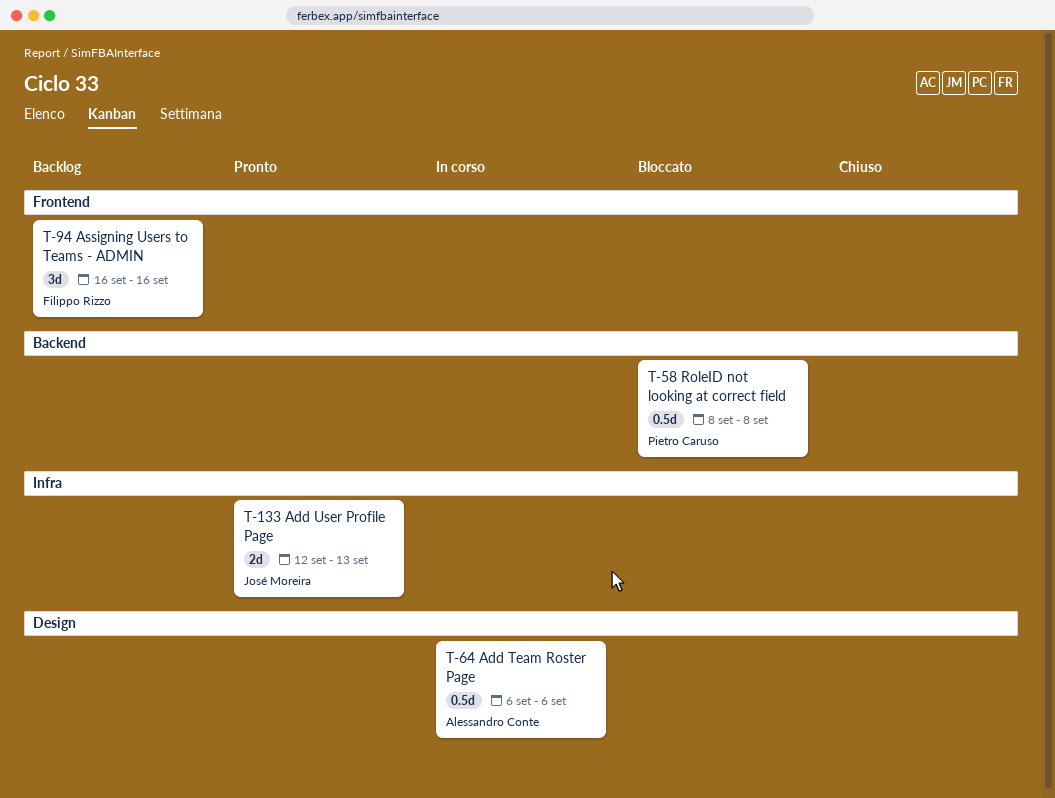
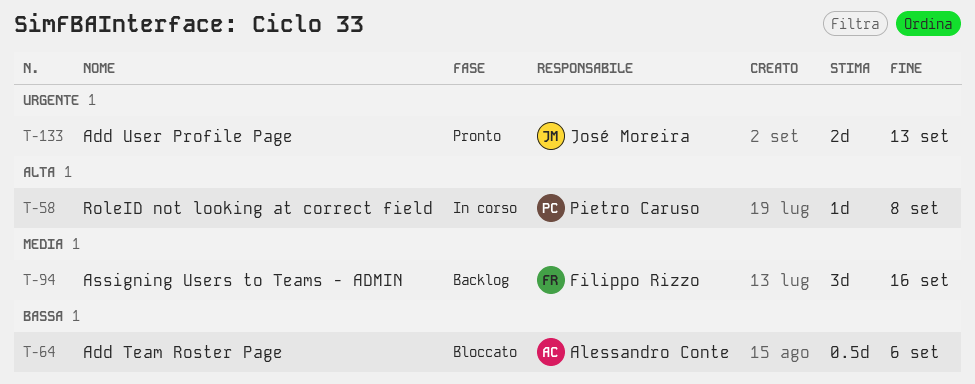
T-58, status: Bloccato -> In corso
T-58, estimate: 0.5d -> 1d
T-64, status: In corso -> Bloccato

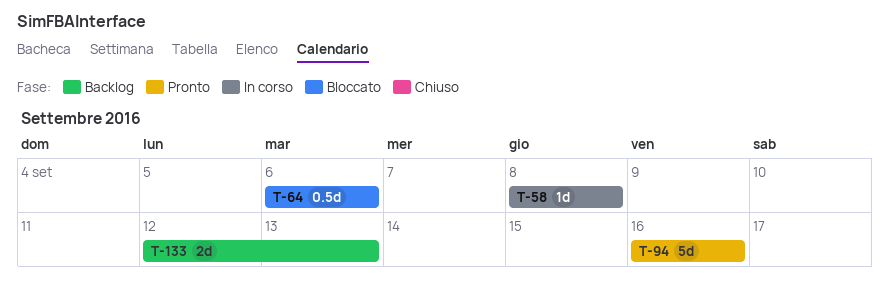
T-94, status: Backlog -> Pronto
T-94, estimate: 3d -> 5d
T-133, status: Pronto -> Backlog

